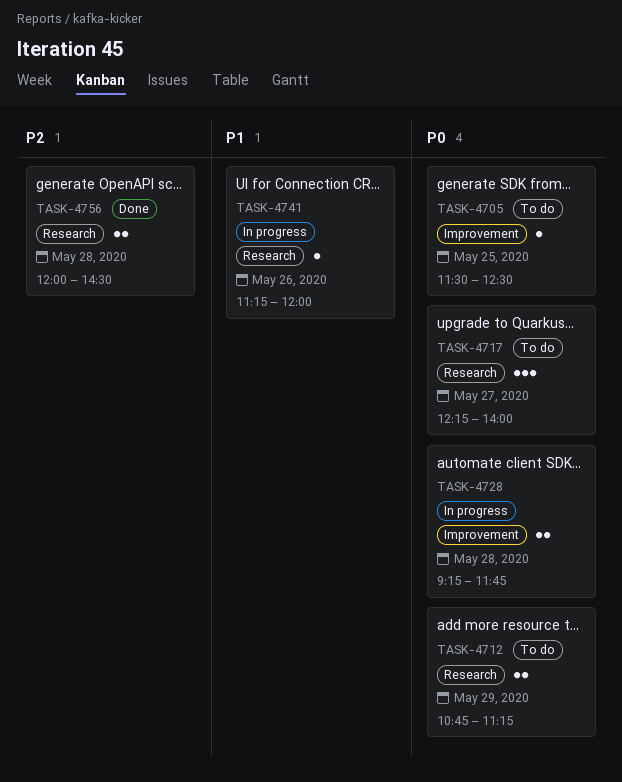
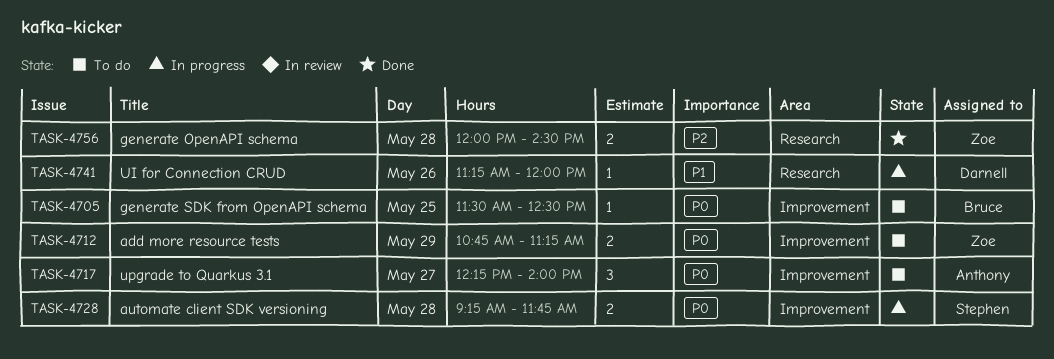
TASK-4712, label: Research -> Improvement
TASK-4717, label: Research -> Improvement

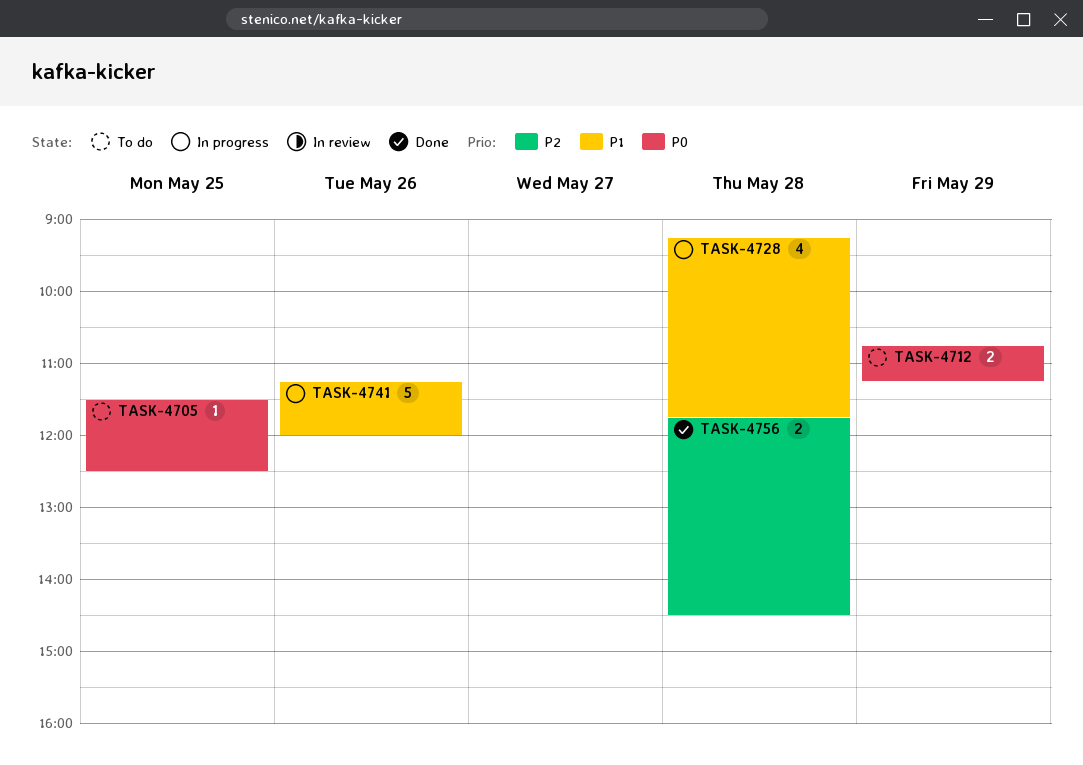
TASK-4717: present -> none
TASK-4728, priority: P0 -> P1
TASK-4728, estimate: 2 -> 4
TASK-4741, estimate: 1 -> 5
TASK-4756, begins: 12:00 -> 11:45

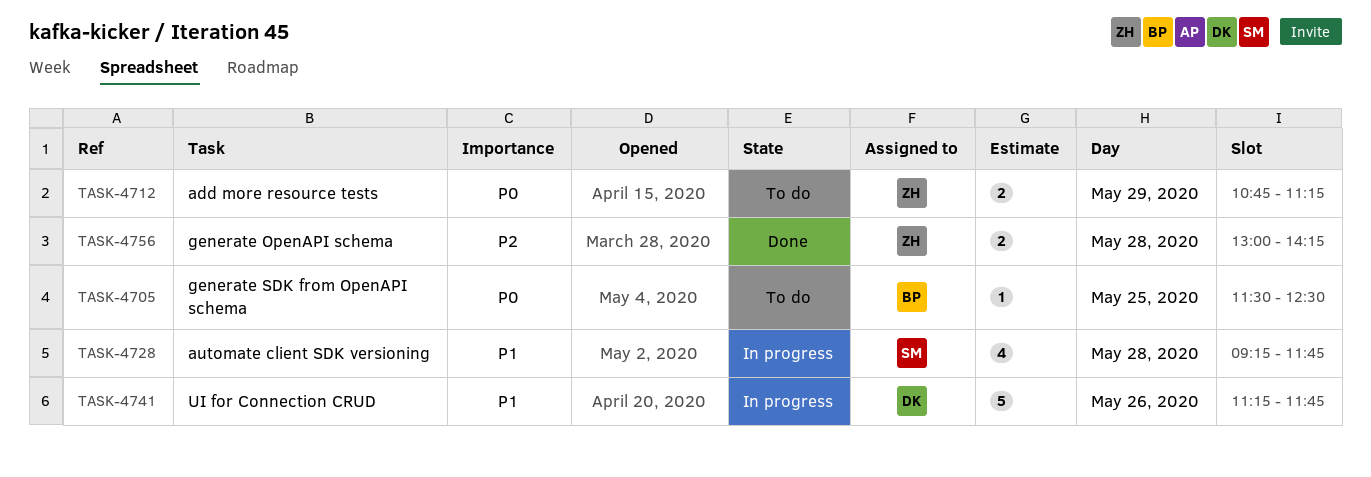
TASK-4741, ends: 12:00 -> 11:45
TASK-4756, begins: 11:45 -> 13:00
TASK-4756, ends: 14:30 -> 14:15

